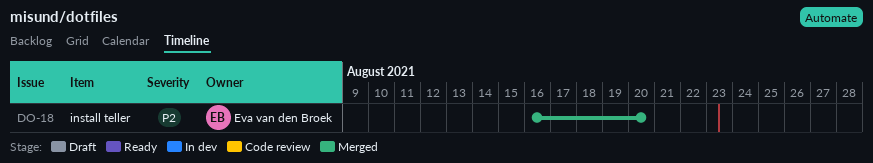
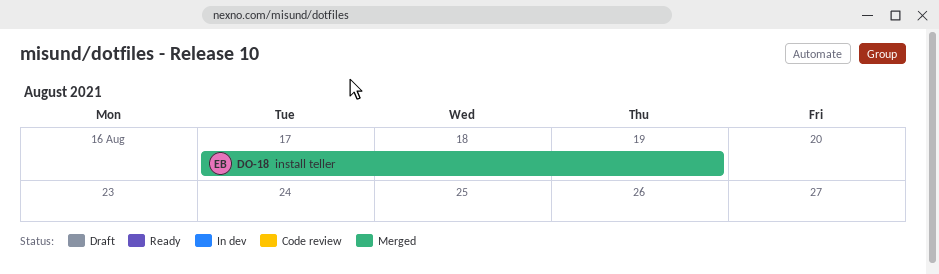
DO-18, start: Aug 16 -> Aug 17
DO-18, due: Aug 20 -> Aug 19

